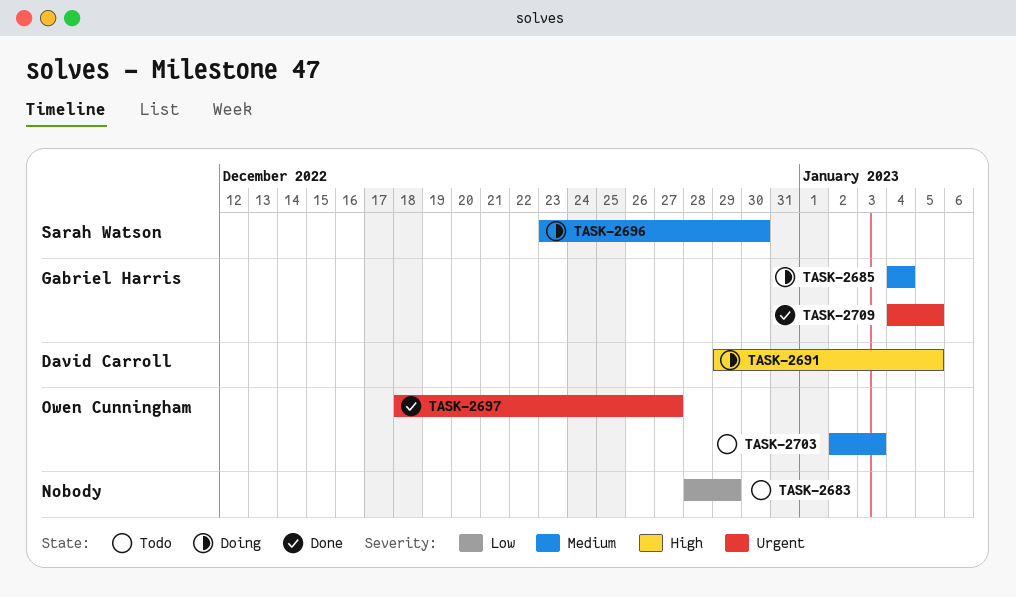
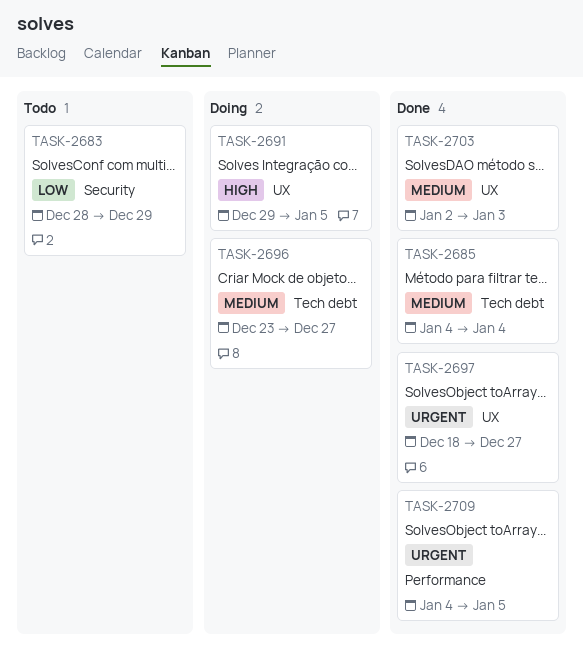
TASK-2685, status: Doing -> Done
TASK-2696, due: Dec 30 -> Dec 27
TASK-2703, status: Todo -> Done

